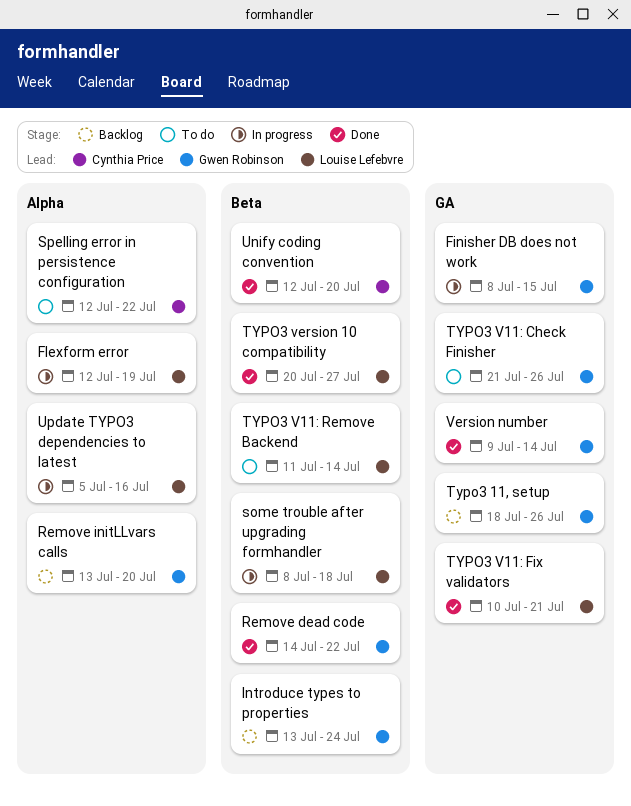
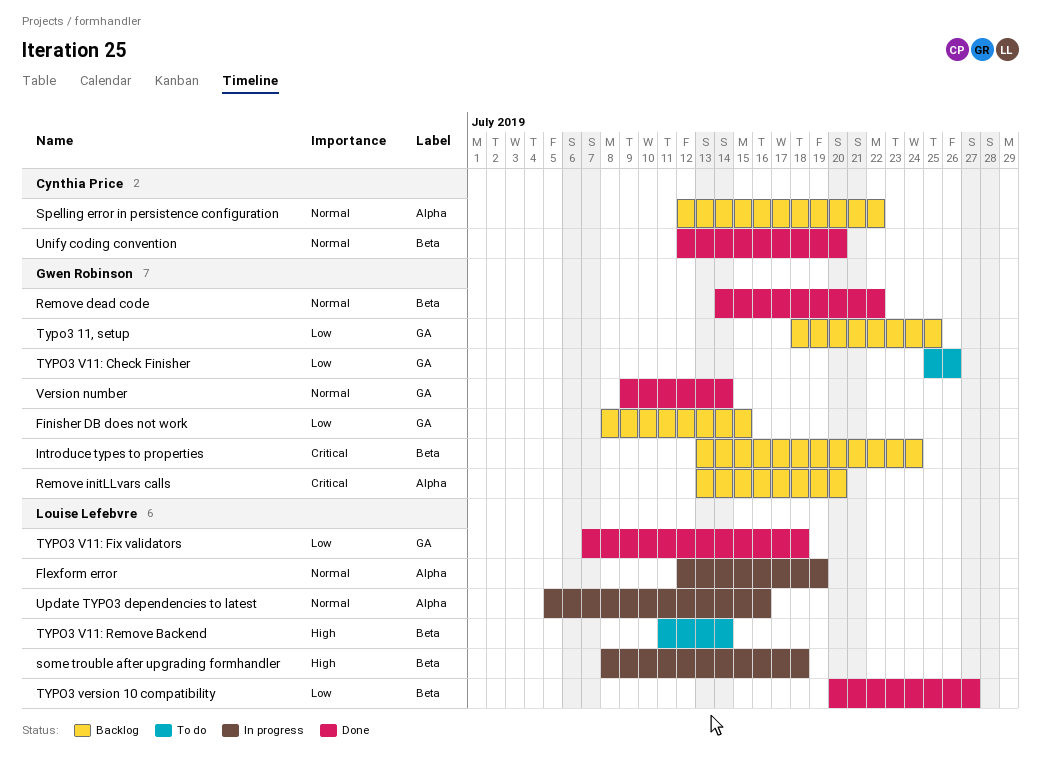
Finisher DB does not work, status: In progress -> Backlog
Spelling error in persistence configuration, status: To do -> Backlog
Typo3 11, setup, due: Jul 26 -> Jul 25
TYPO3 V11: Check Finisher, start: Jul 21 -> Jul 25
TYPO3 V11: Fix validators, start: Jul 10 -> Jul 7
TYPO3 V11: Fix validators, due: Jul 21 -> Jul 18

